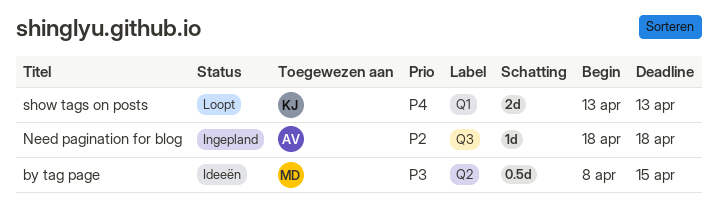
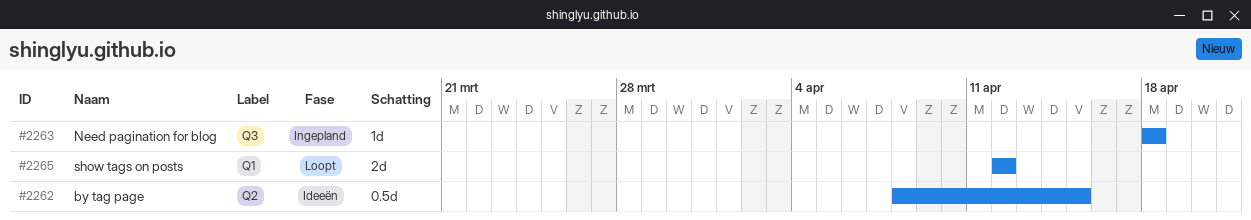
show tags on posts, start: Apr 13 -> Apr 12
show tags on posts, due: Apr 13 -> Apr 12

